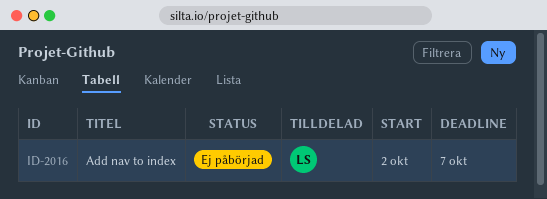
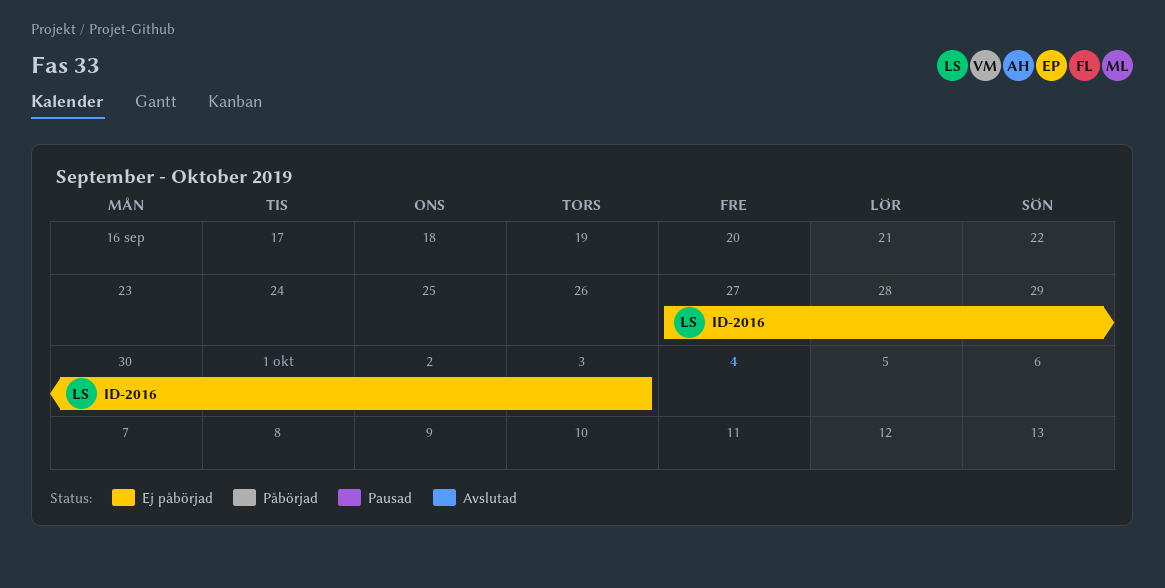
ID-2016, start: Oct 2 -> Sep 27
ID-2016, due: Oct 7 -> Oct 3

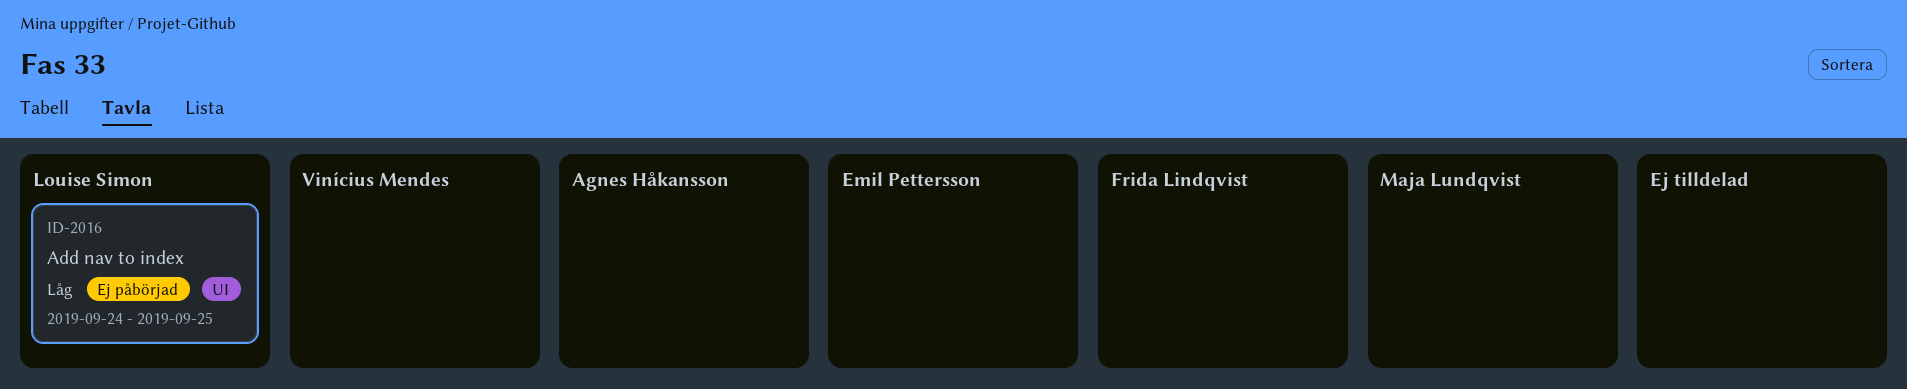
ID-2016, start: Sep 27 -> Sep 24
ID-2016, due: Oct 3 -> Sep 25

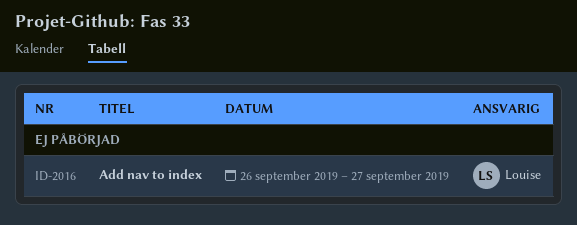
ID-2016, start: Sep 24 -> Sep 26
ID-2016, due: Sep 25 -> Sep 27

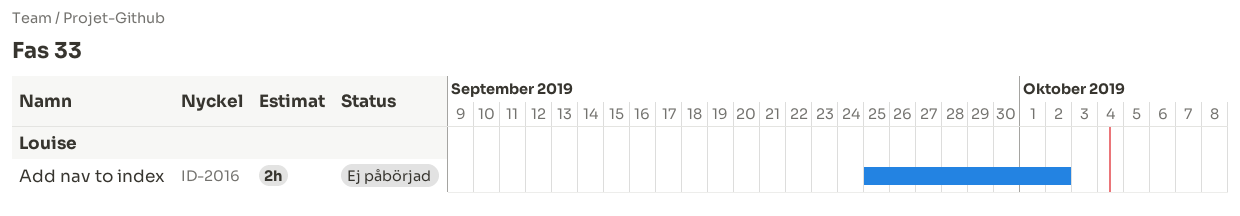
ID-2016, start: Sep 26 -> Sep 25
ID-2016, due: Sep 27 -> Oct 2

